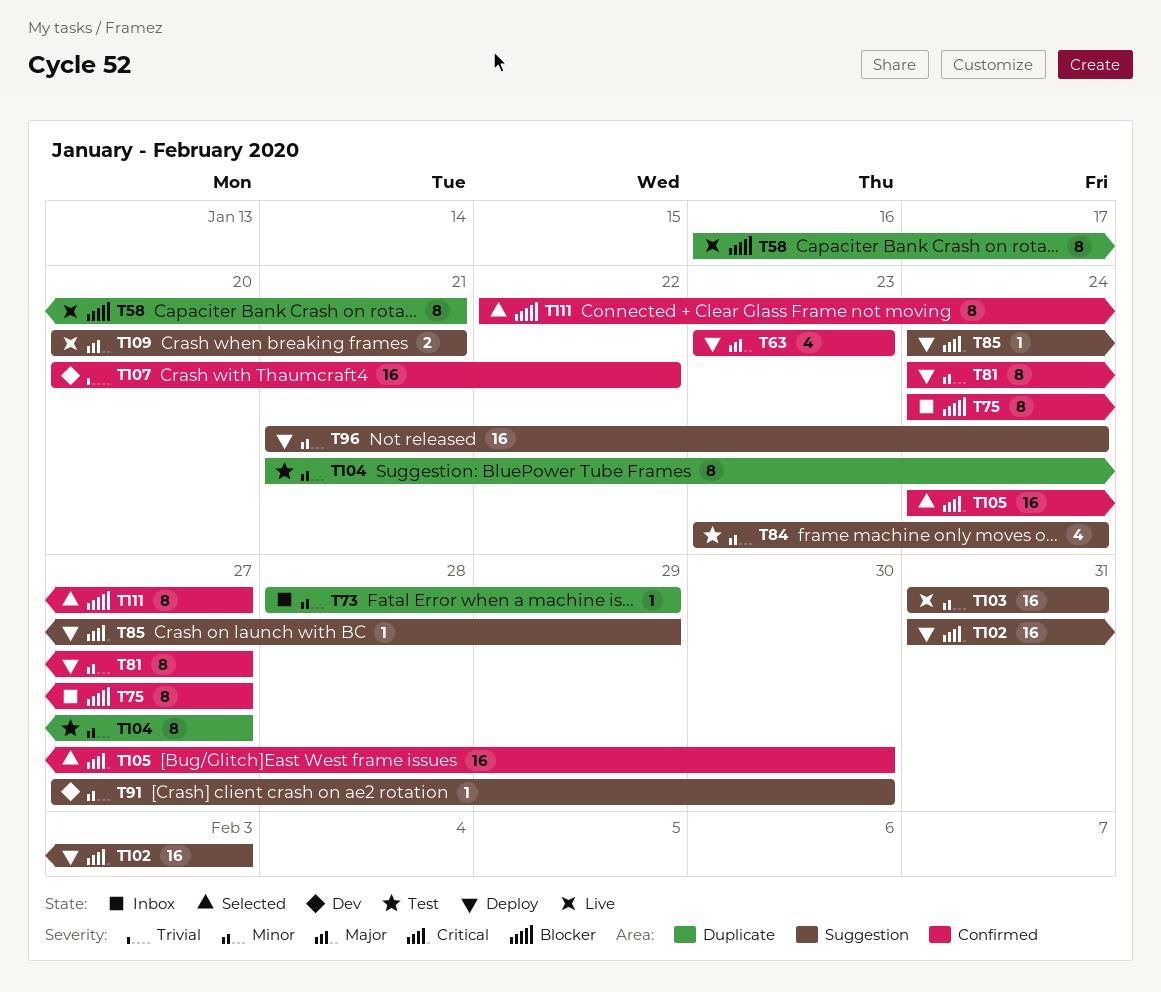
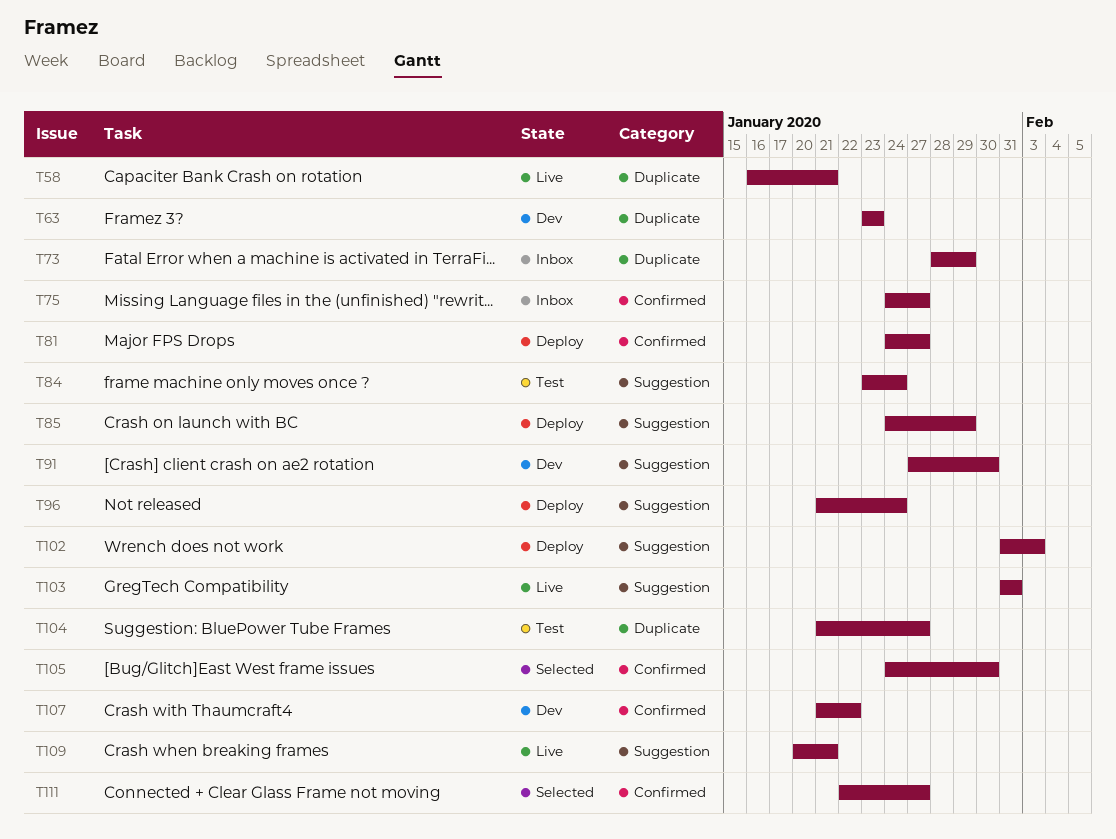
T63, status: Deploy -> Dev
T63, label: Confirmed -> Duplicate
T107, start: Jan 20 -> Jan 21

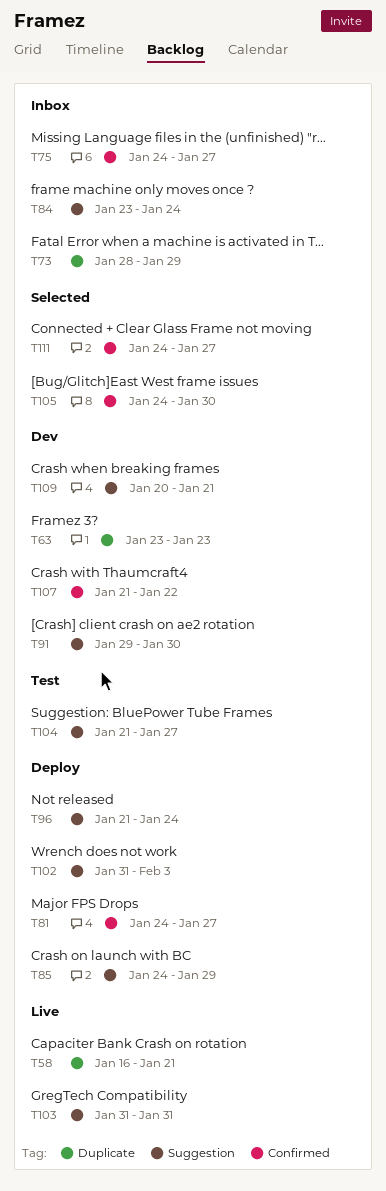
T84, status: Test -> Inbox
T91, start: Jan 27 -> Jan 29
T104, label: Duplicate -> Suggestion
T109, status: Live -> Dev
T111, start: Jan 22 -> Jan 24

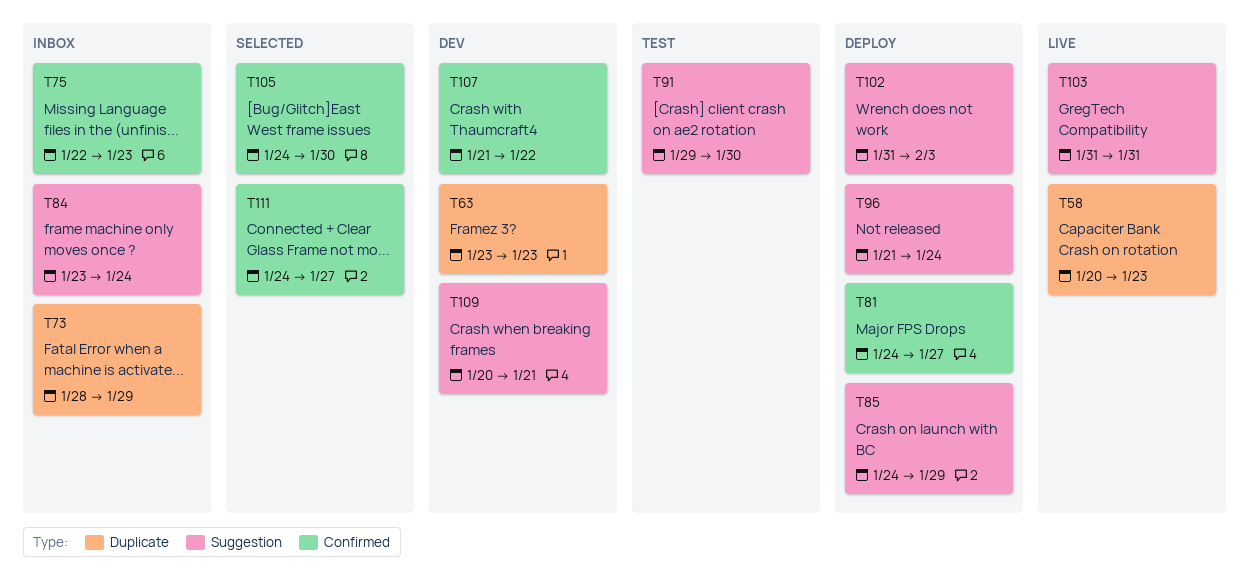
T58, start: Jan 16 -> Jan 20
T58, due: Jan 21 -> Jan 23
T75, start: Jan 24 -> Jan 22
T75, due: Jan 27 -> Jan 23
T91, status: Dev -> Test
T104: present -> none

